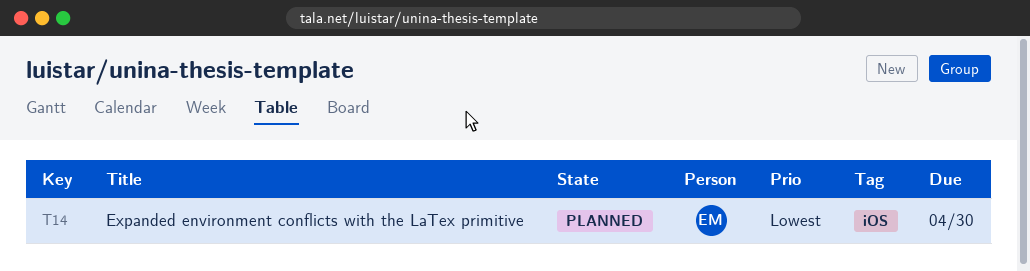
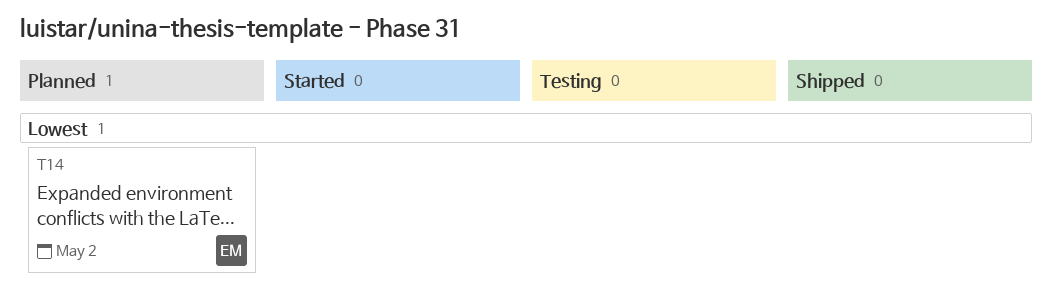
T14, due: Apr 30 -> May 2

